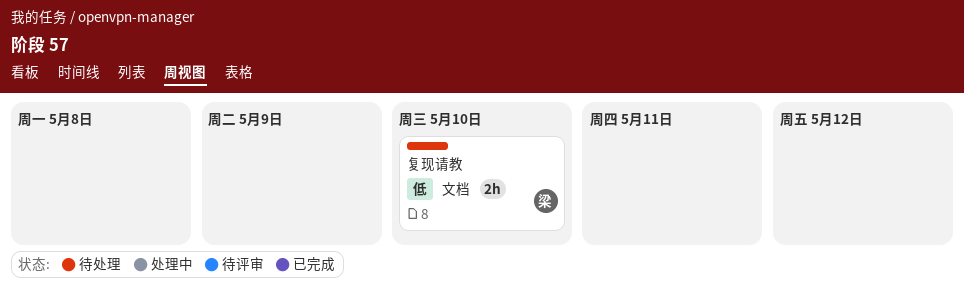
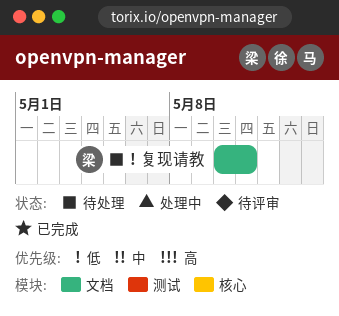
复现请教, due: May 10 -> May 11

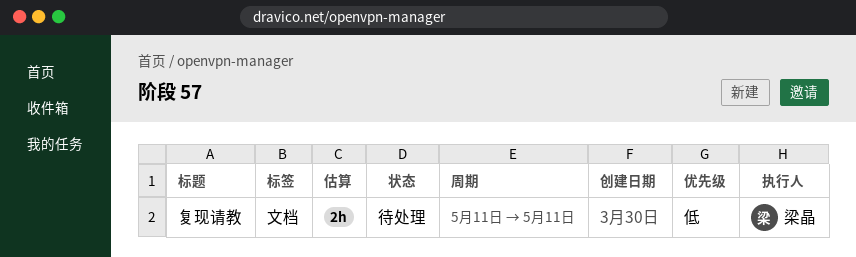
复现请教, start: May 10 -> May 11

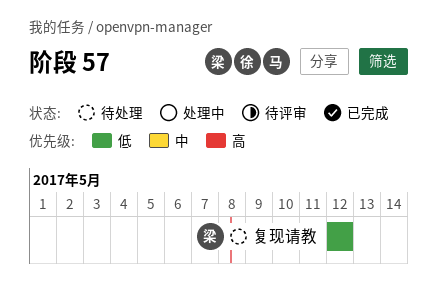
复现请教, start: May 11 -> May 12
复现请教, due: May 11 -> May 12

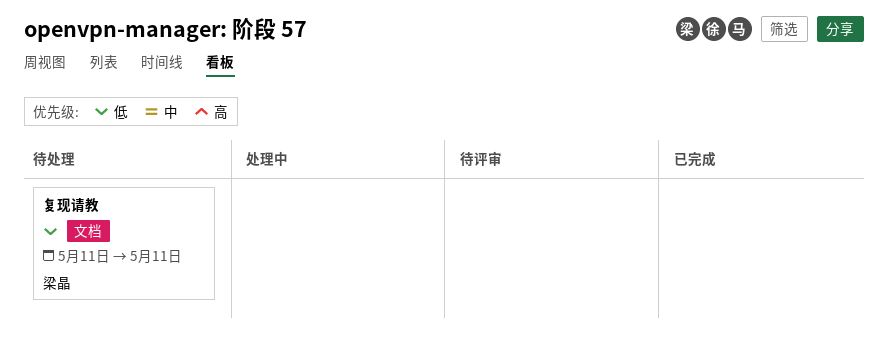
复现请教, start: May 12 -> May 11
复现请教, due: May 12 -> May 11

